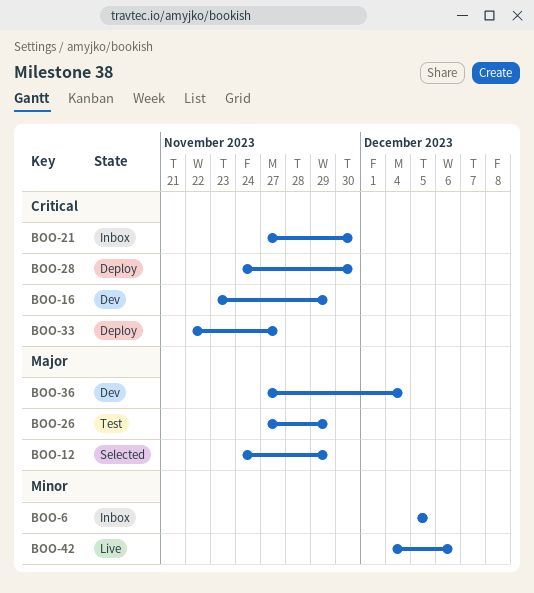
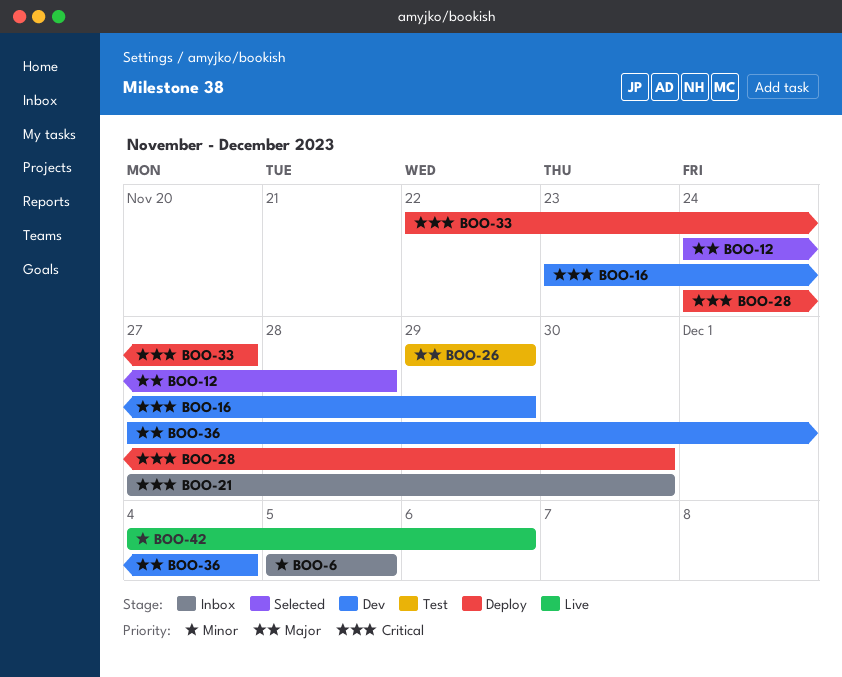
BOO-12, due: Nov 29 -> Nov 28
BOO-26, start: Nov 27 -> Nov 29

